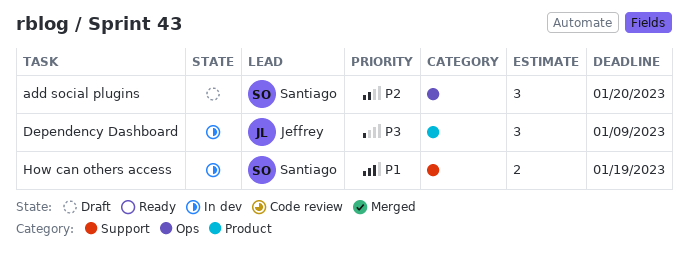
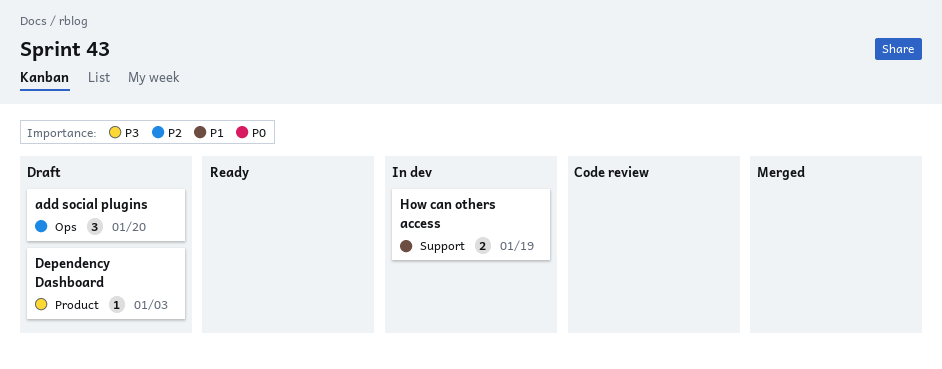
Dependency Dashboard, status: In dev -> Draft
Dependency Dashboard, estimate: 3 -> 1
Dependency Dashboard, due: Jan 9 -> Jan 3

